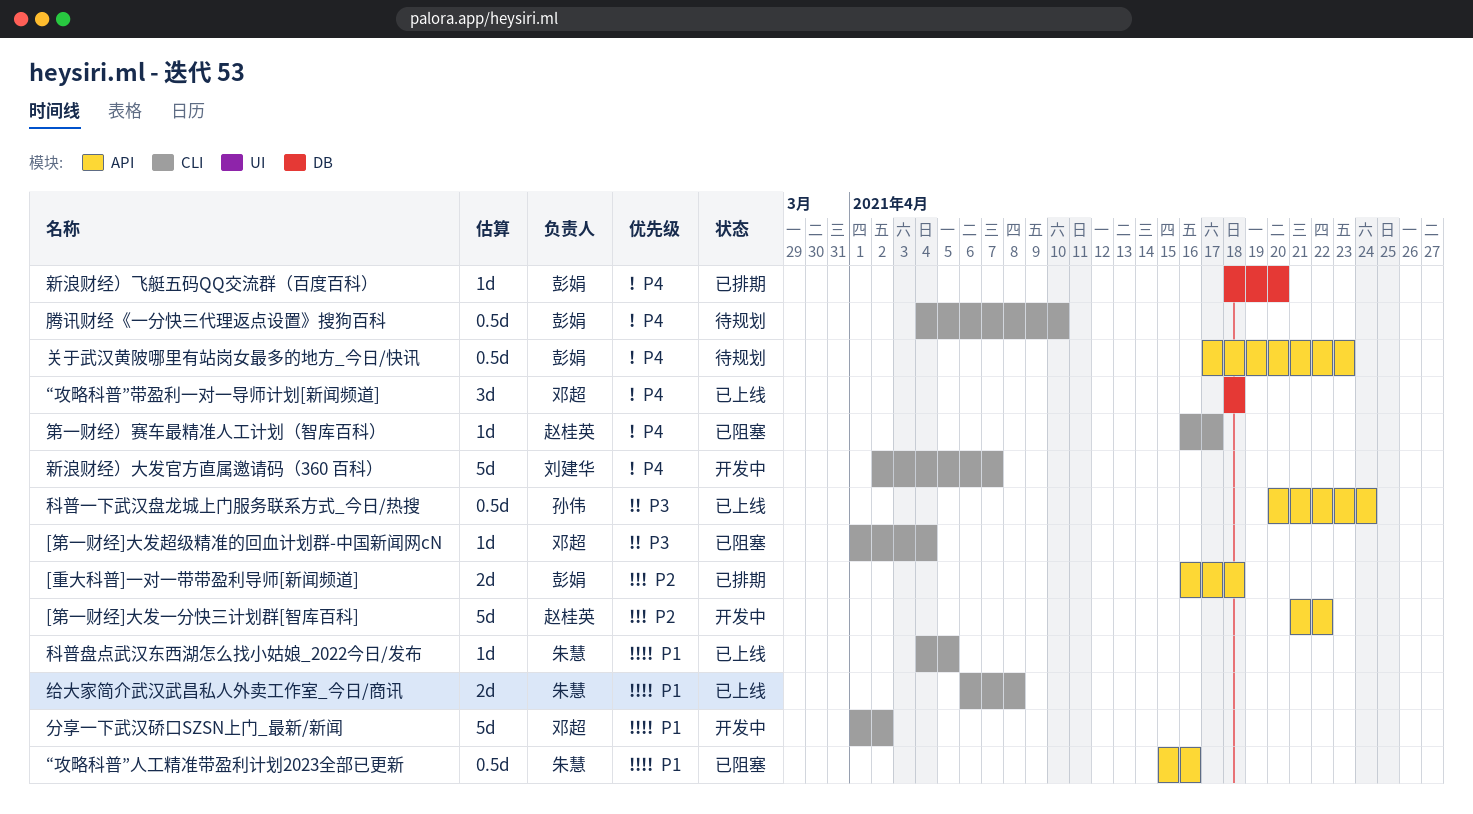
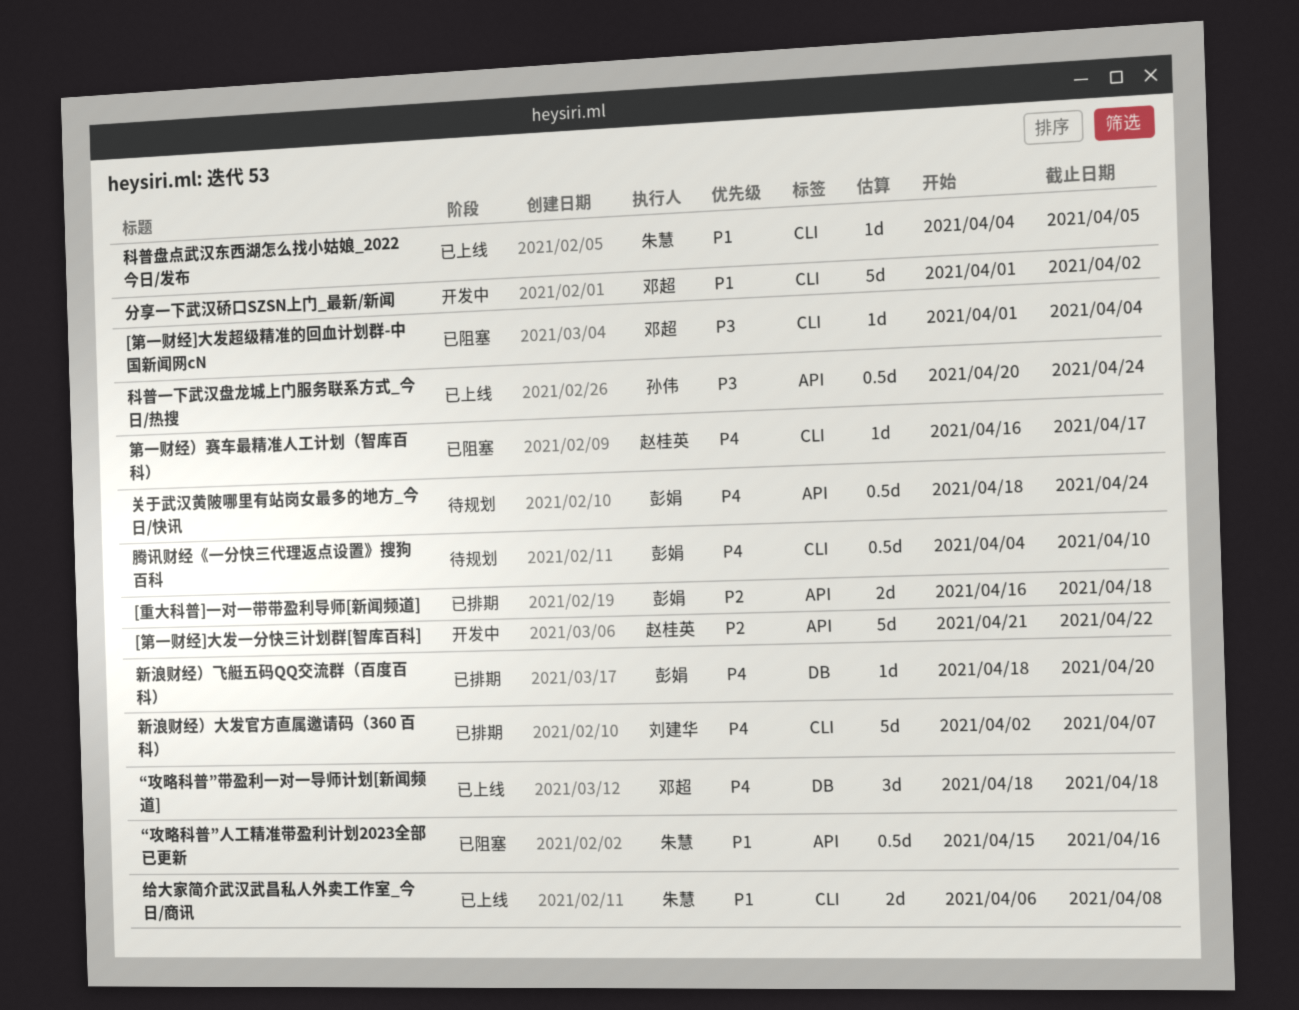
关于武汉黄陂哪里有站岗女最多的地方_今日/快讯, start: Apr 17 -> Apr 18
关于武汉黄陂哪里有站岗女最多的地方_今日/快讯, due: Apr 23 -> Apr 24
新浪财经）大发官方直属邀请码（360 百科）, status: 开发中 -> 已排期

